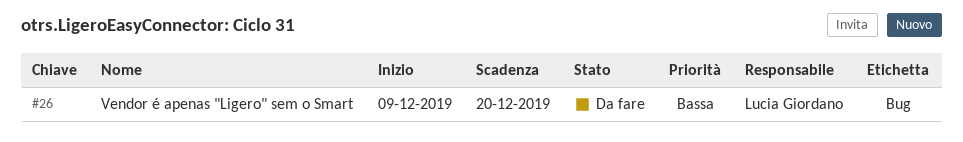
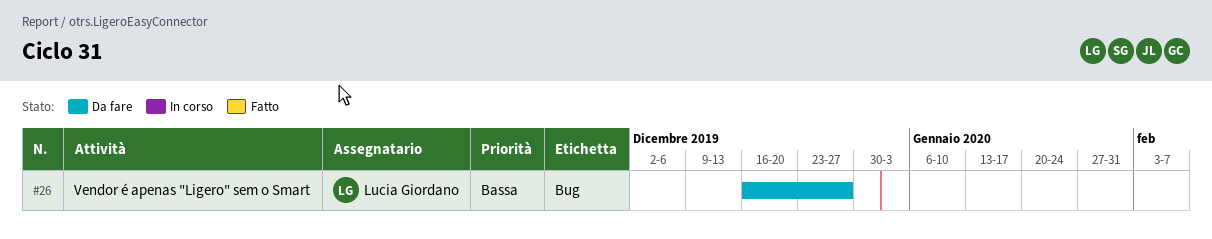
#26, start: Dec 9 -> Dec 16
#26, due: Dec 20 -> Dec 27

